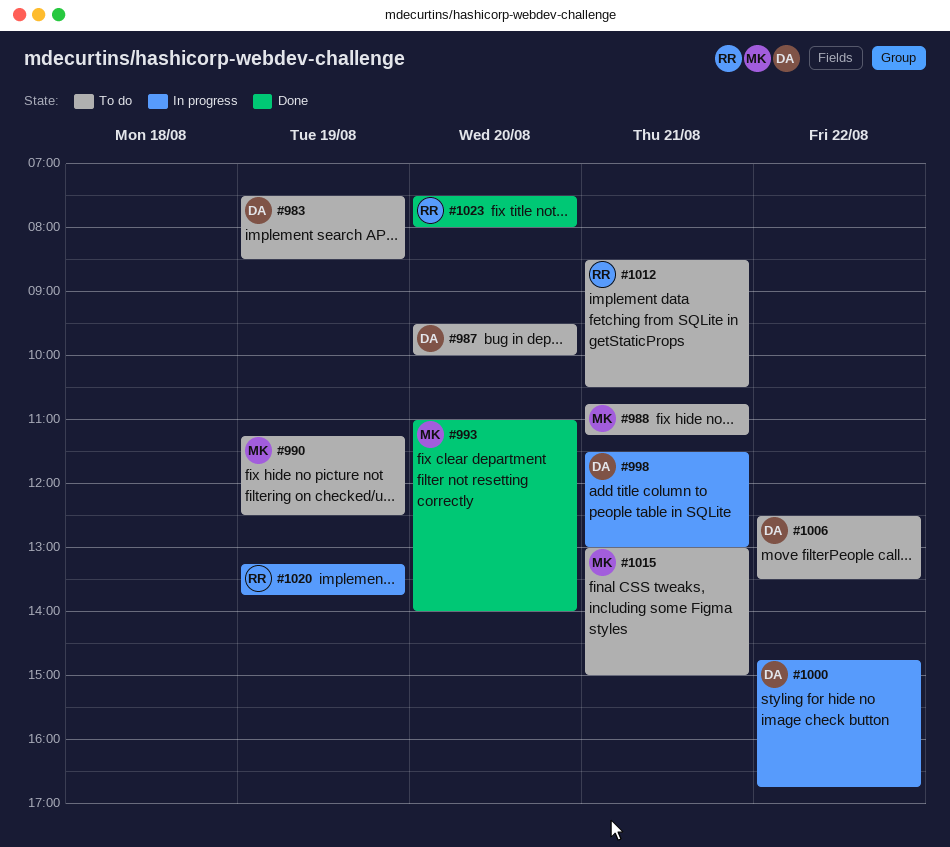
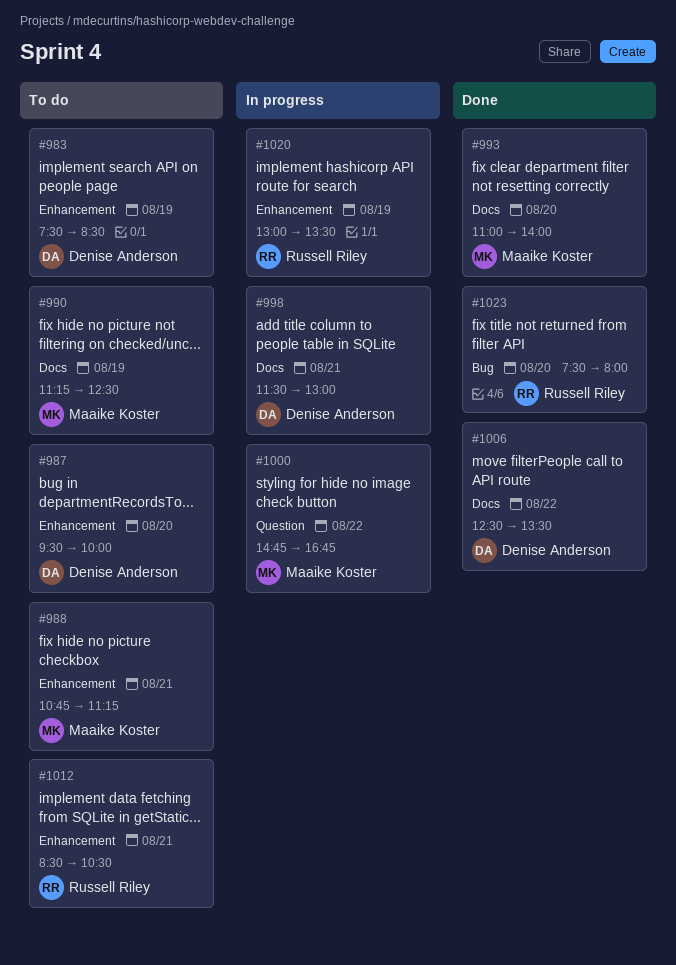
#1000, owner: Denise Anderson -> Maaike Koster
#1006, status: To do -> Done
#1015: present -> none
#1020, begins: 13:15 -> 13:00
#1020, ends: 13:45 -> 13:30

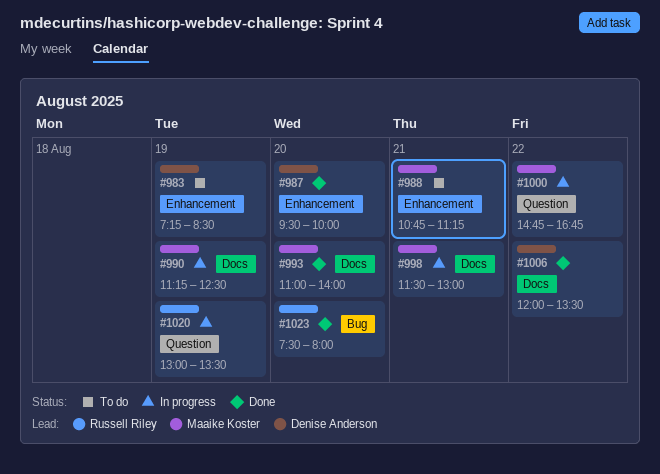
#983, begins: 07:30 -> 07:15
#987, status: To do -> Done
#990, status: To do -> In progress
#998, owner: Denise Anderson -> Maaike Koster
#1006, begins: 12:30 -> 12:00
#1012: present -> none
#1020, label: Enhancement -> Question

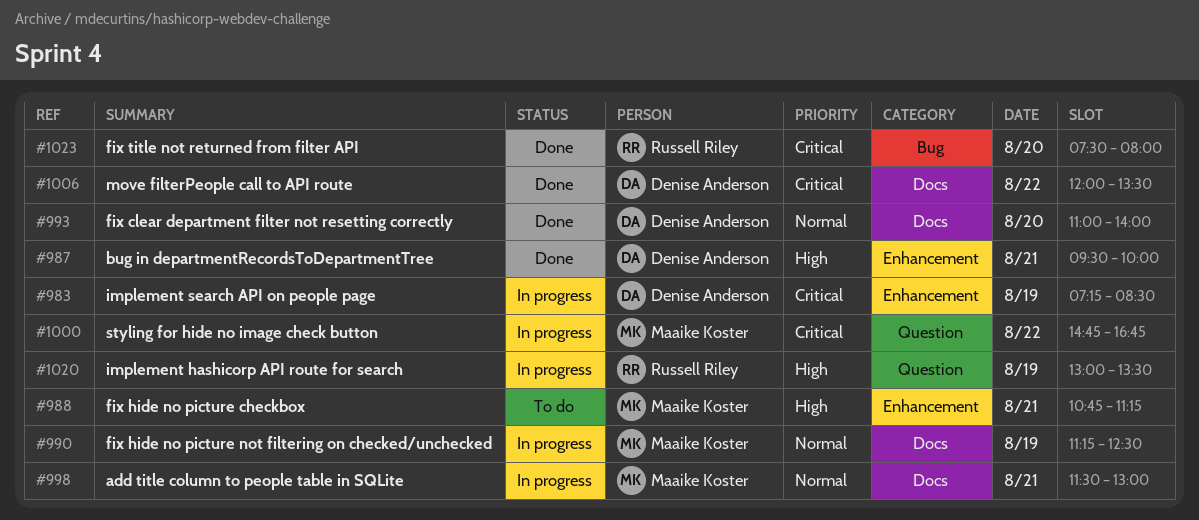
#983, status: To do -> In progress
#987, day: Aug 20 -> Aug 21
#993, owner: Maaike Koster -> Denise Anderson

